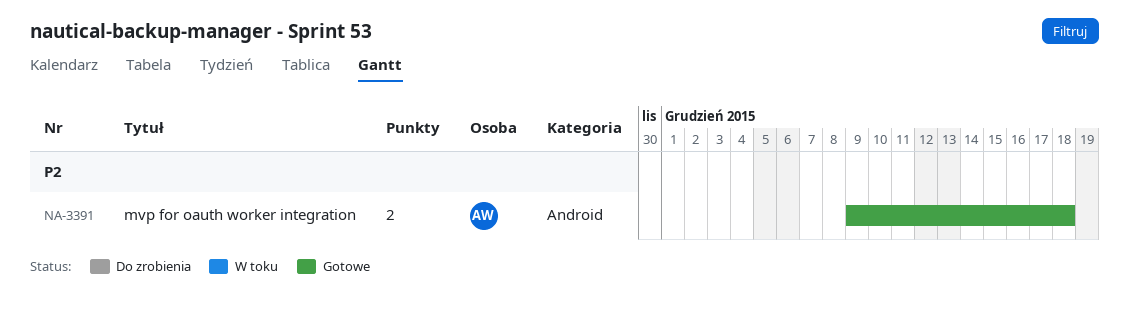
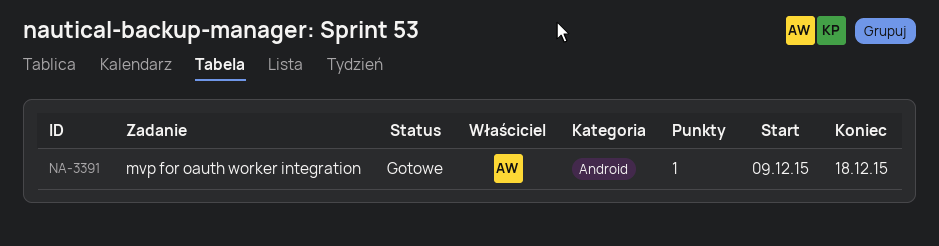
NA-3391, estimate: 2 -> 1

